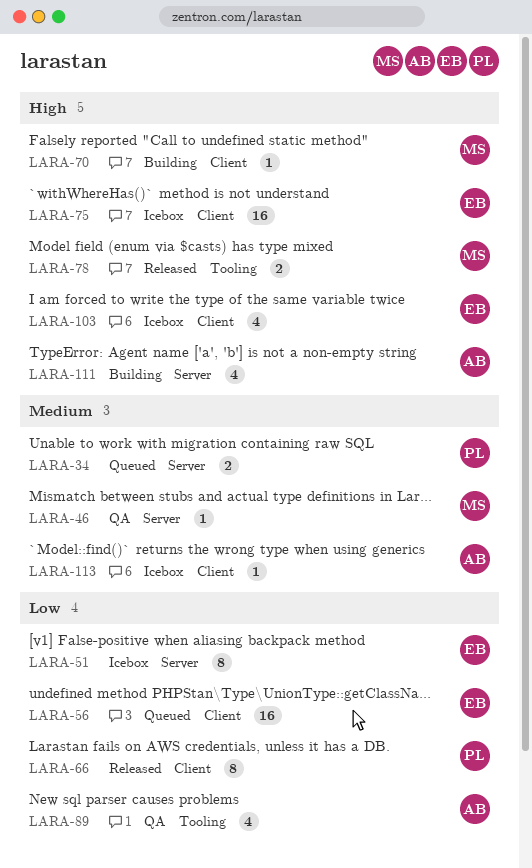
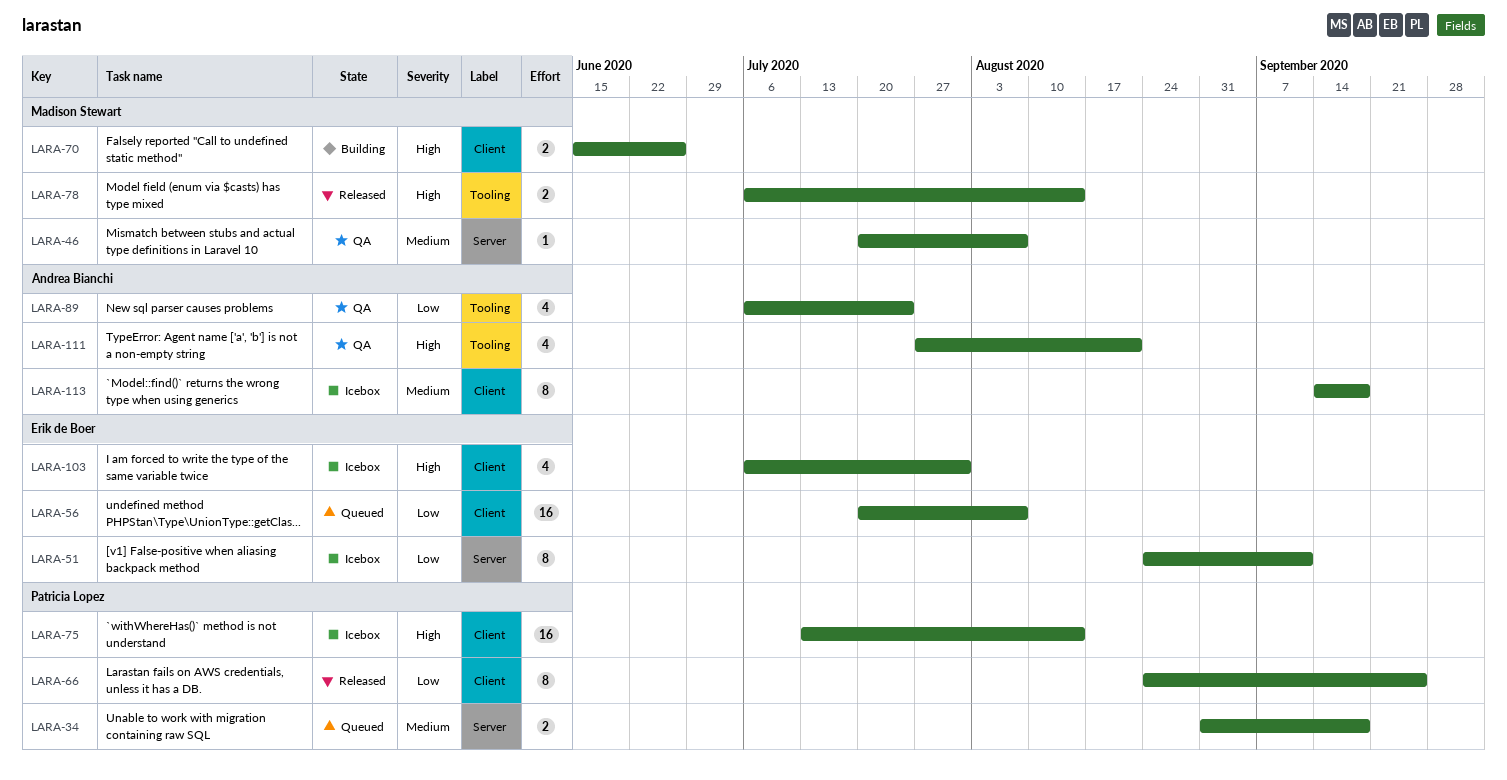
LARA-70, estimate: 1 -> 2
LARA-75, owner: Erik de Boer -> Patricia Lopez
LARA-111, status: Building -> QA
LARA-111, label: Server -> Tooling
LARA-113, estimate: 1 -> 8

